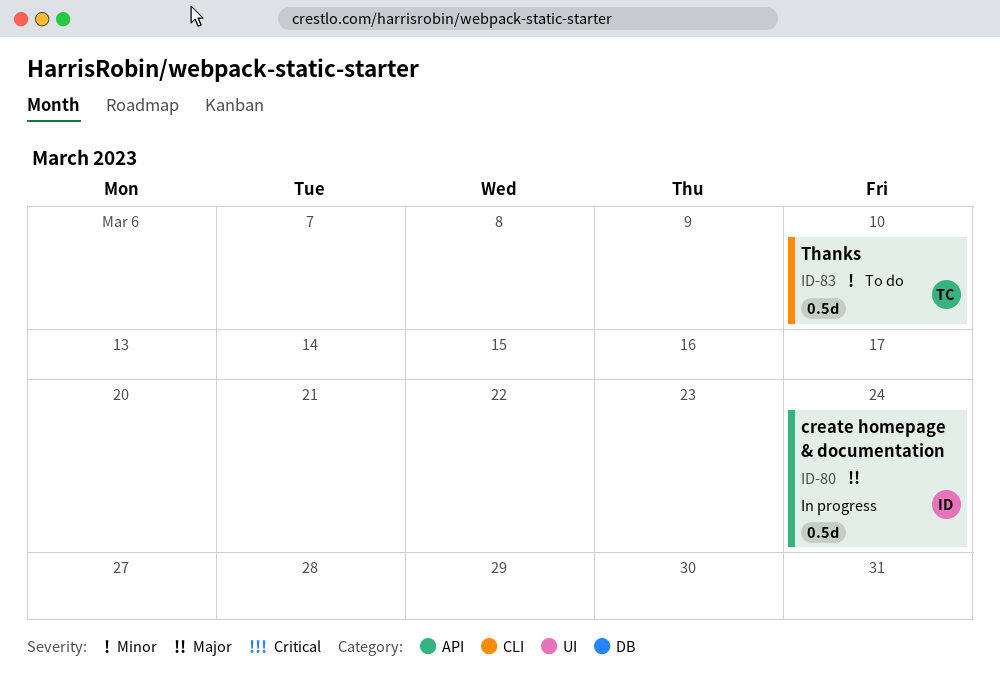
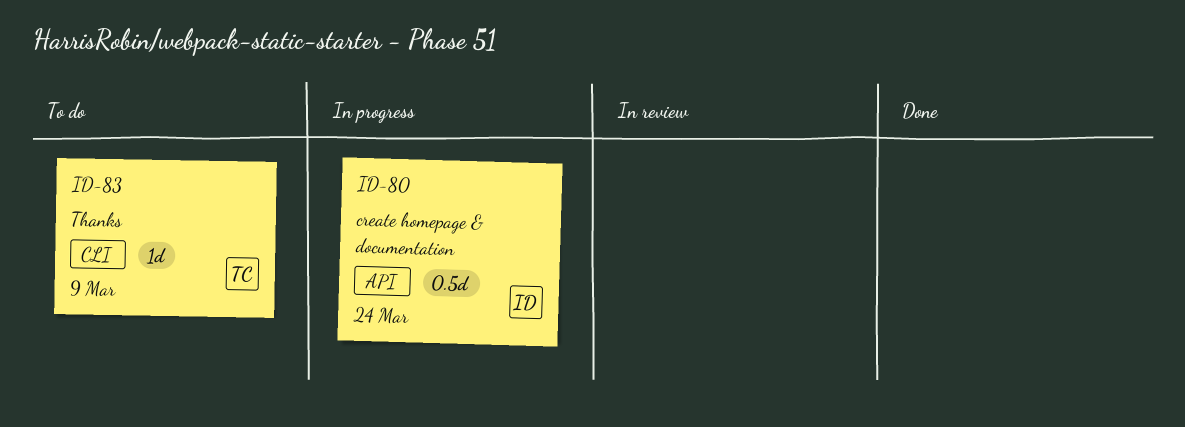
ID-83, estimate: 0.5d -> 1d
ID-83, due: Mar 10 -> Mar 9

